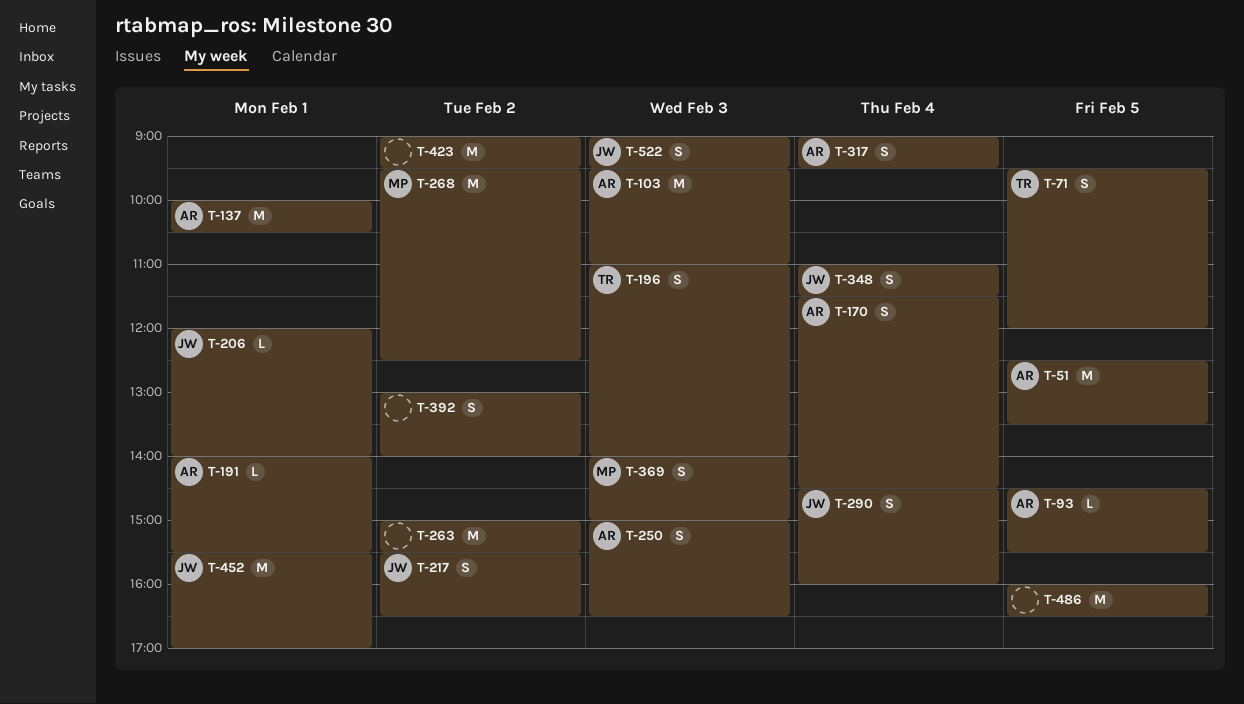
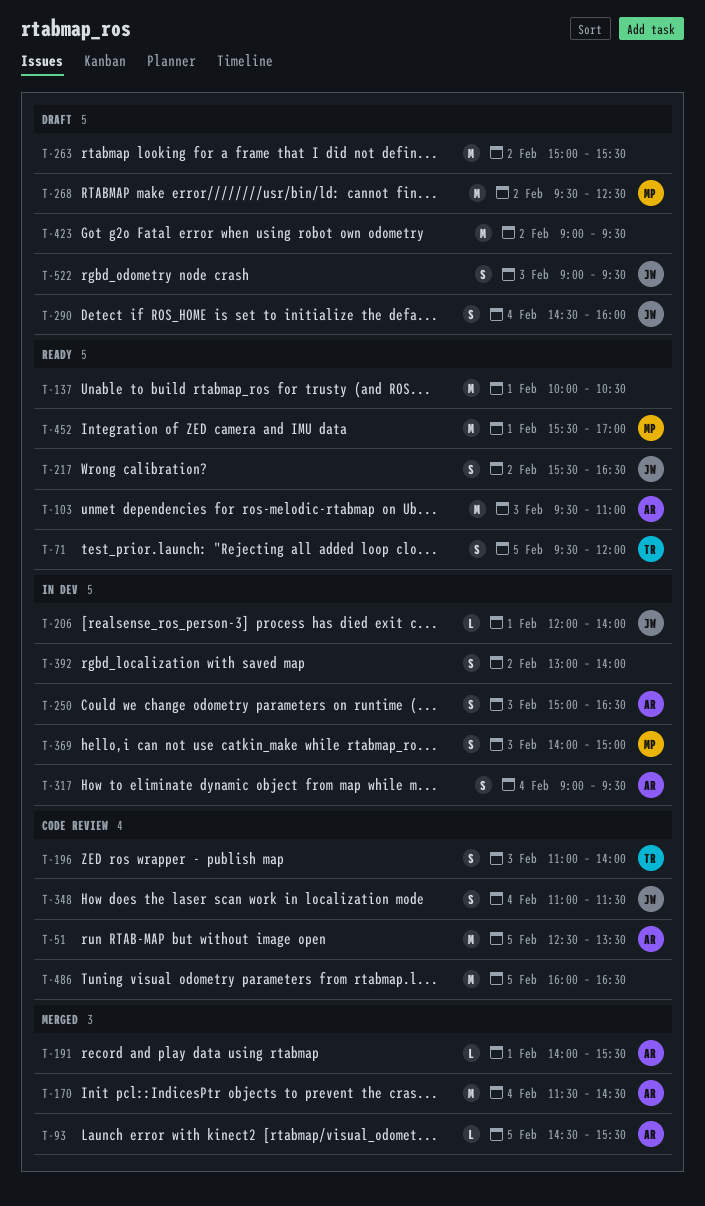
T-137, owner: AR -> none
T-170, estimate: S -> M
T-452, owner: JW -> MP

